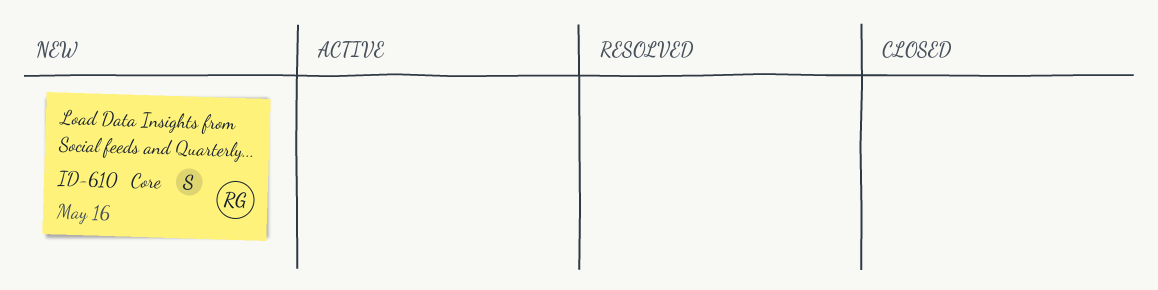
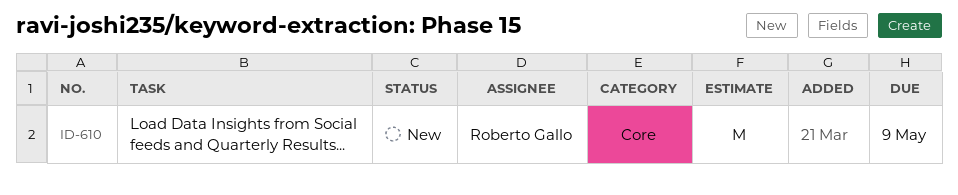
ID-610, estimate: S -> M
ID-610, due: May 16 -> May 9

